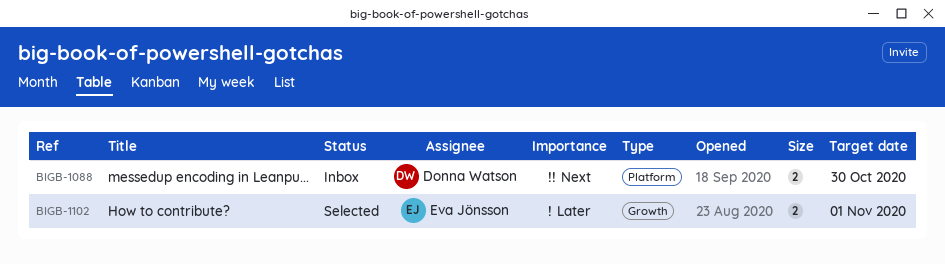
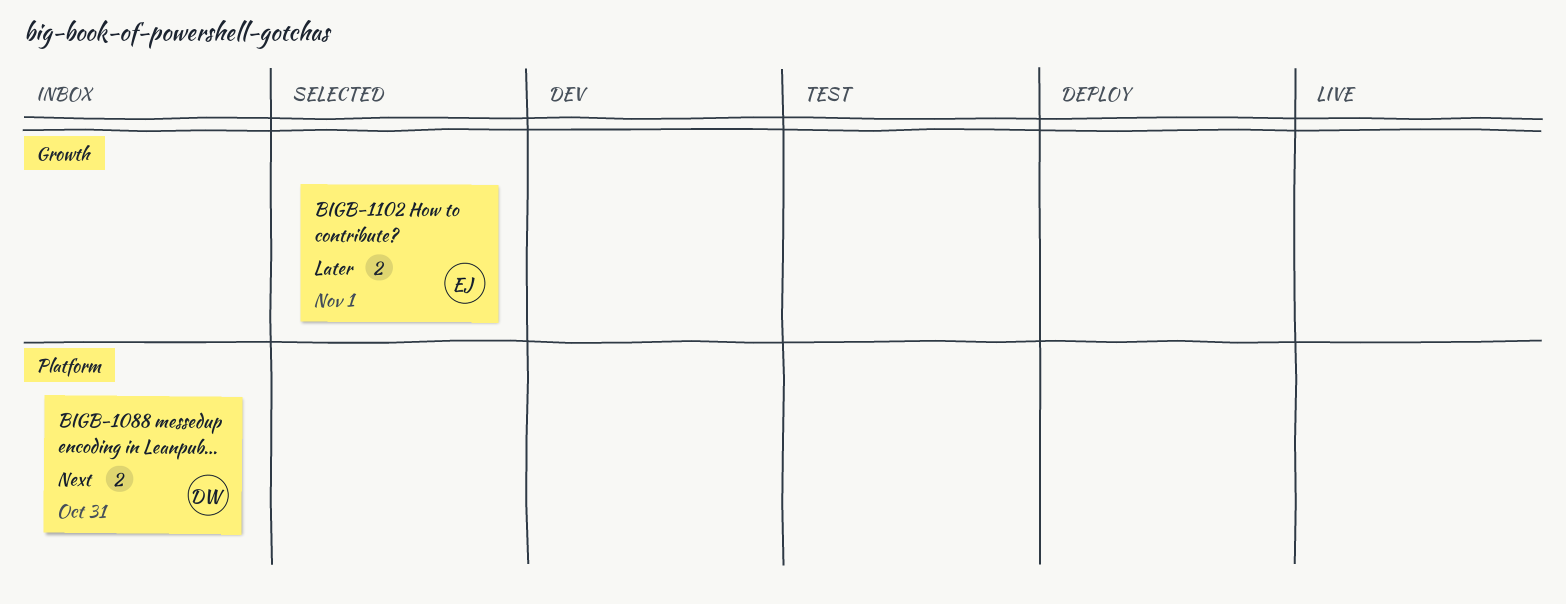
BIGB-1088, due: Oct 30 -> Oct 31

